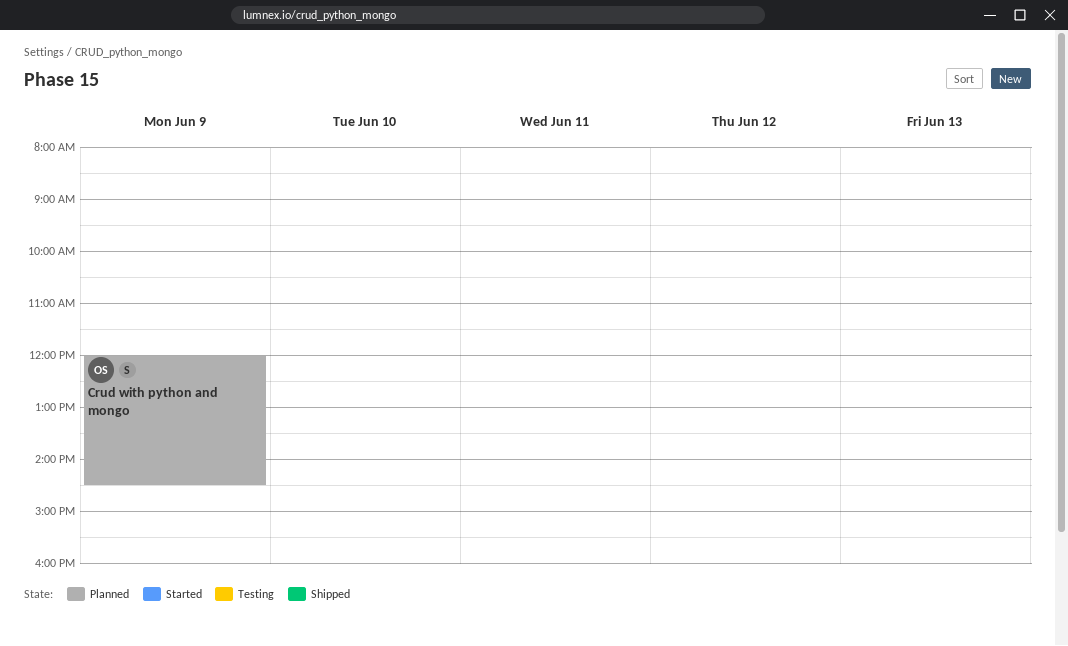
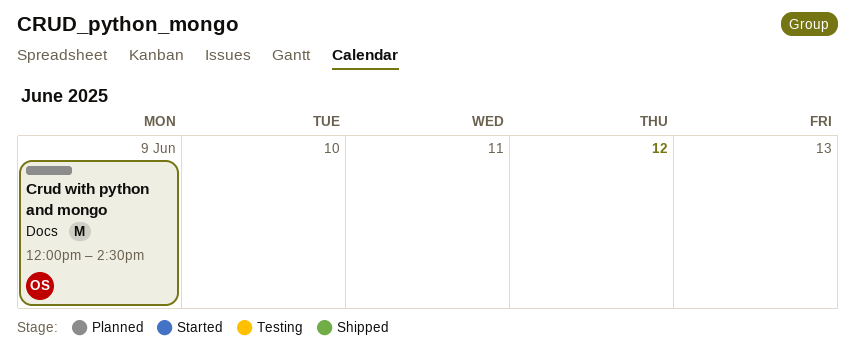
Crud with python and mongo, estimate: S -> M

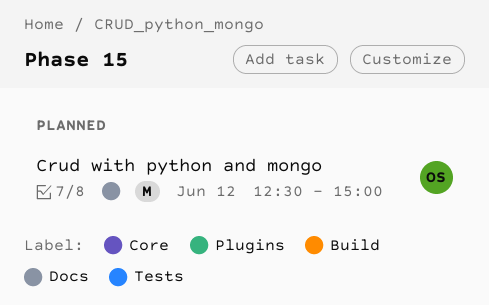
Crud with python and mongo, day: Jun 9 -> Jun 12
Crud with python and mongo, begins: 12:00 -> 12:30
Crud with python and mongo, ends: 14:30 -> 15:00

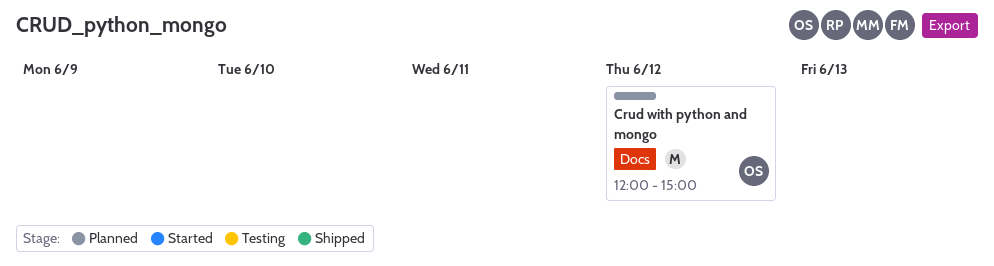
Crud with python and mongo, begins: 12:30 -> 12:00

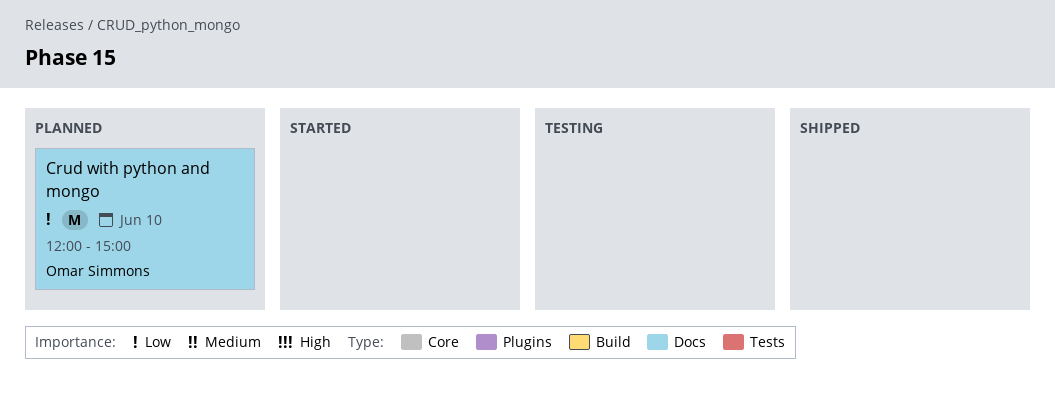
Crud with python and mongo, day: Jun 12 -> Jun 10

